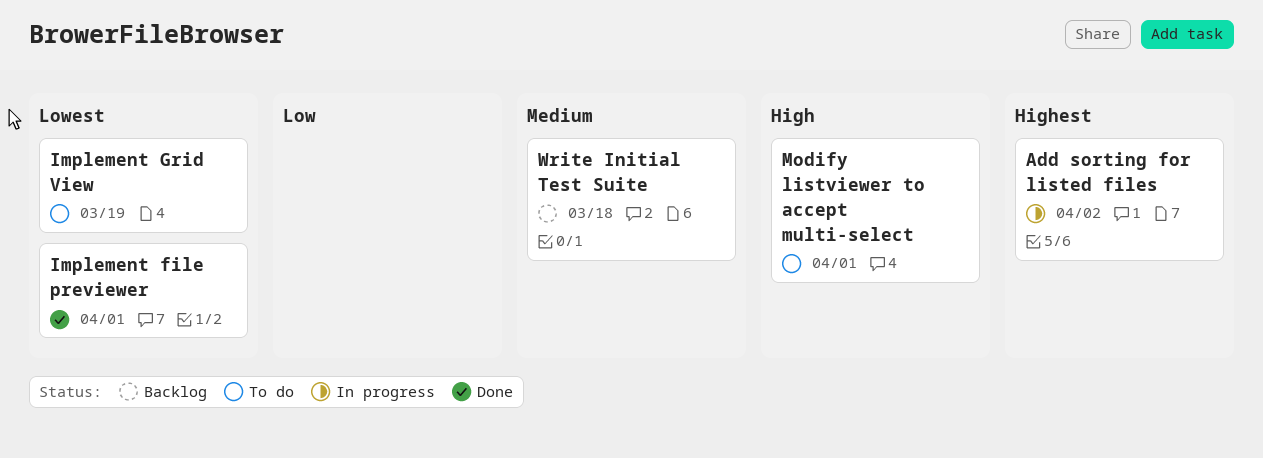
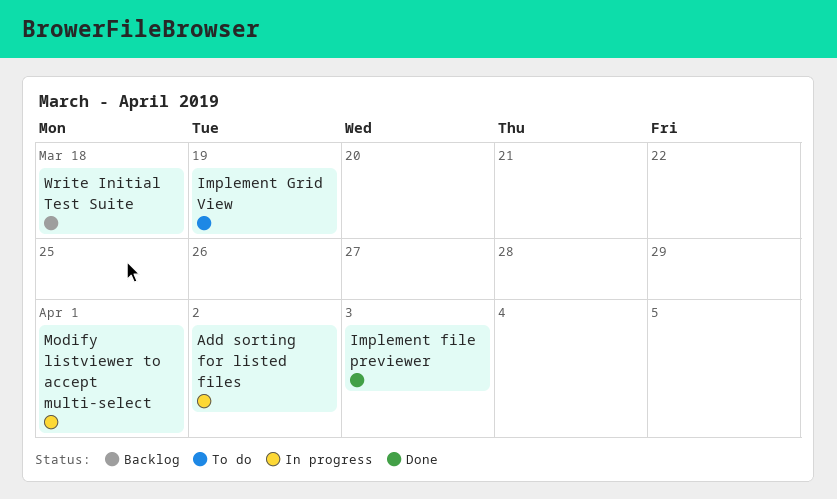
Implement file previewer, due: Apr 1 -> Apr 3
Modify listviewer to accept multi-select, status: To do -> In progress

